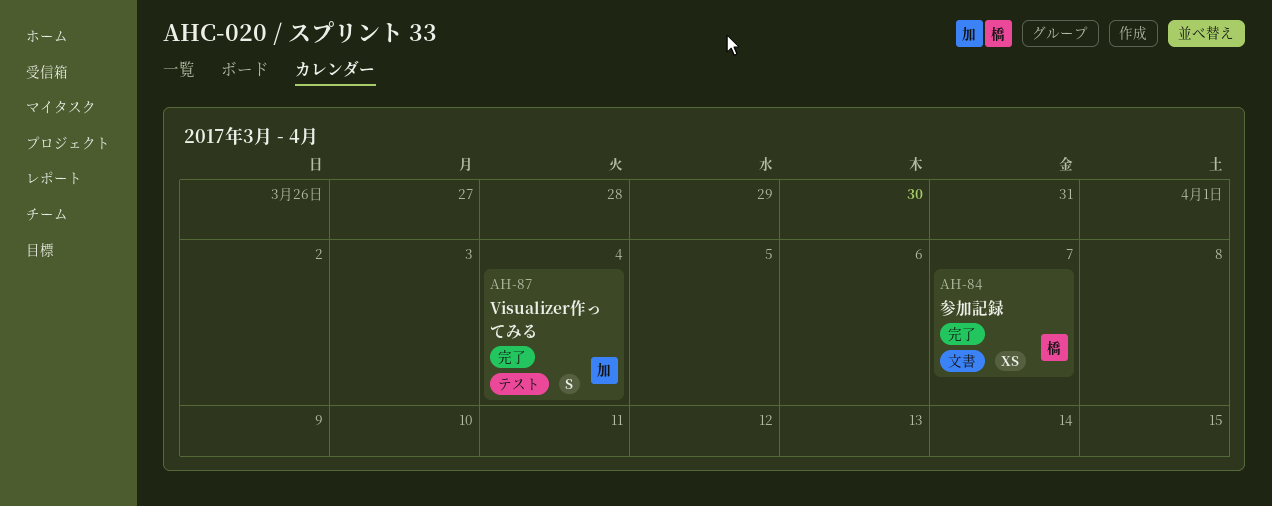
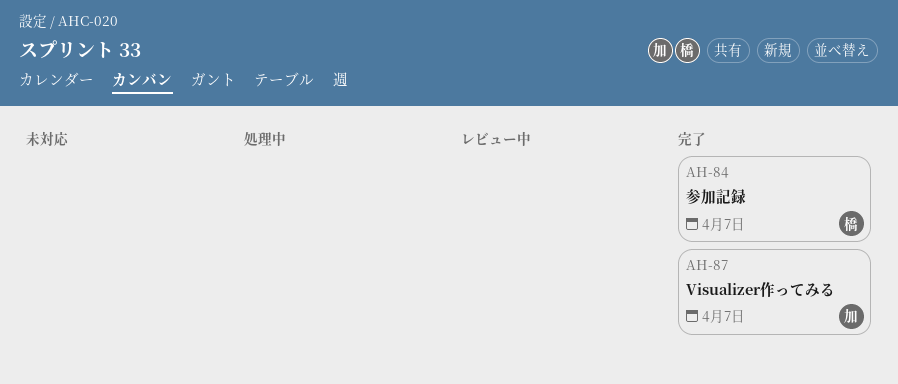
AH-87, due: Apr 4 -> Apr 7

